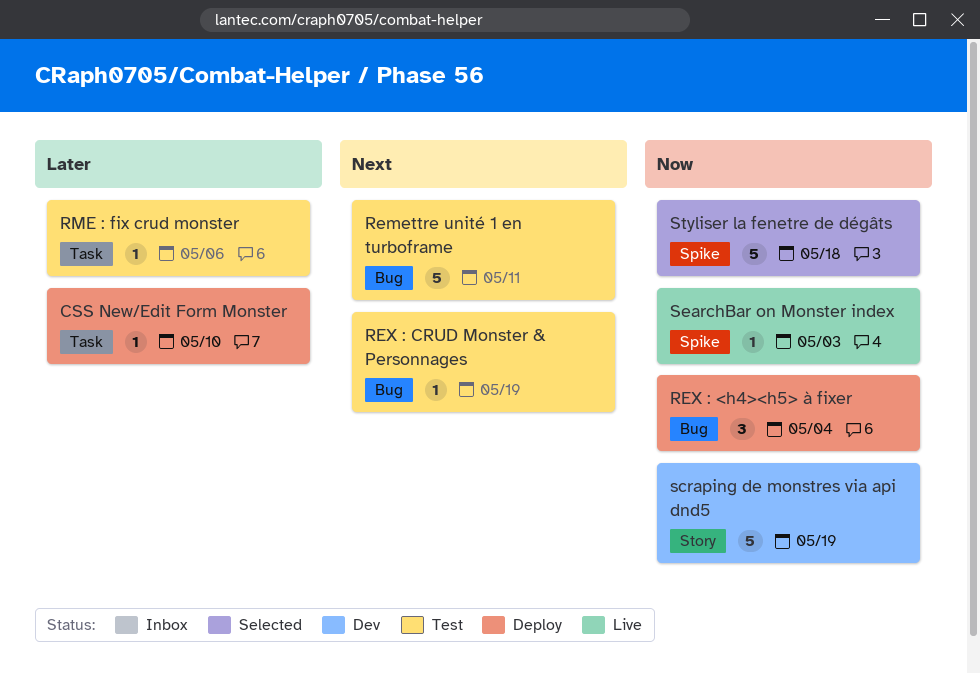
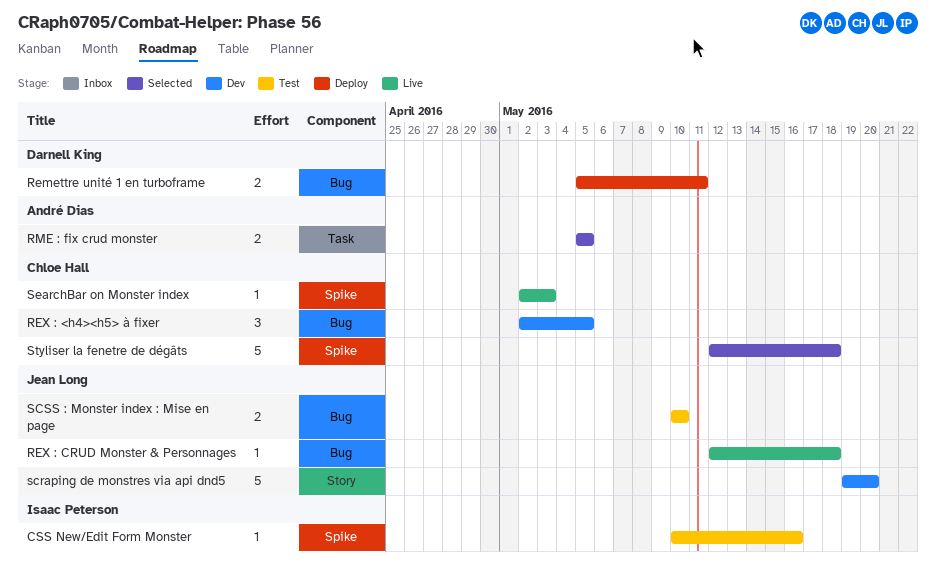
CSS New/Edit Form Monster, status: Deploy -> Test
CSS New/Edit Form Monster, label: Task -> Spike
CSS New/Edit Form Monster, due: May 10 -> May 16
Remettre unité 1 en turboframe, status: Test -> Deploy
Remettre unité 1 en turboframe, estimate: 5 -> 2
REX : <h4><h5> à fixer, status: Deploy -> Dev
REX : <h4><h5> à fixer, due: May 4 -> May 5
REX : CRUD Monster & Personnages, status: Test -> Live
REX : CRUD Monster & Personnages, due: May 19 -> May 18
RME : fix crud monster, status: Test -> Selected
RME : fix crud monster, estimate: 1 -> 2
RME : fix crud monster, due: May 6 -> May 5
scraping de monstres via api dnd5, due: May 19 -> May 20
SCSS : Monster index : Mise en page: none -> present

